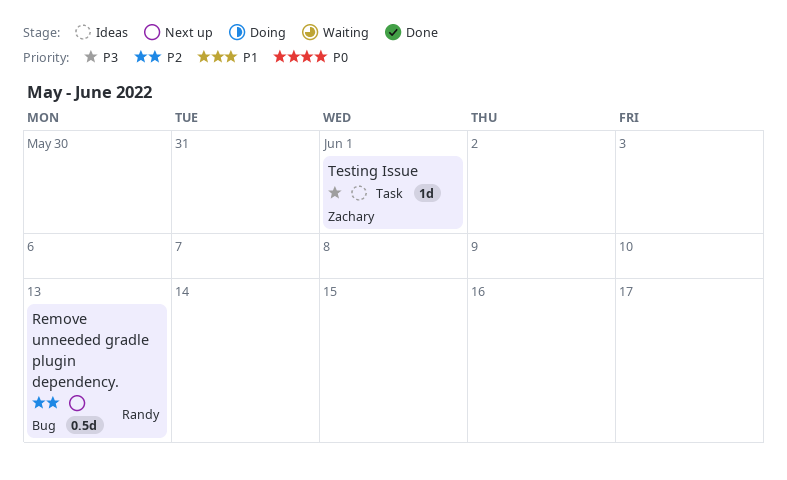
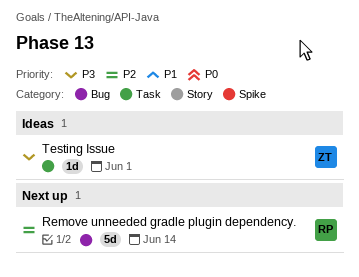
Remove unneeded gradle plugin dependency., estimate: 0.5d -> 5d
Remove unneeded gradle plugin dependency., due: Jun 13 -> Jun 14

